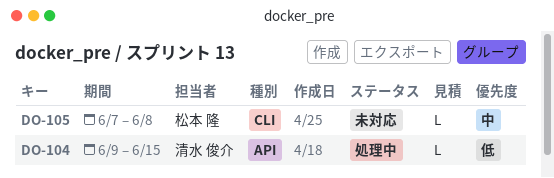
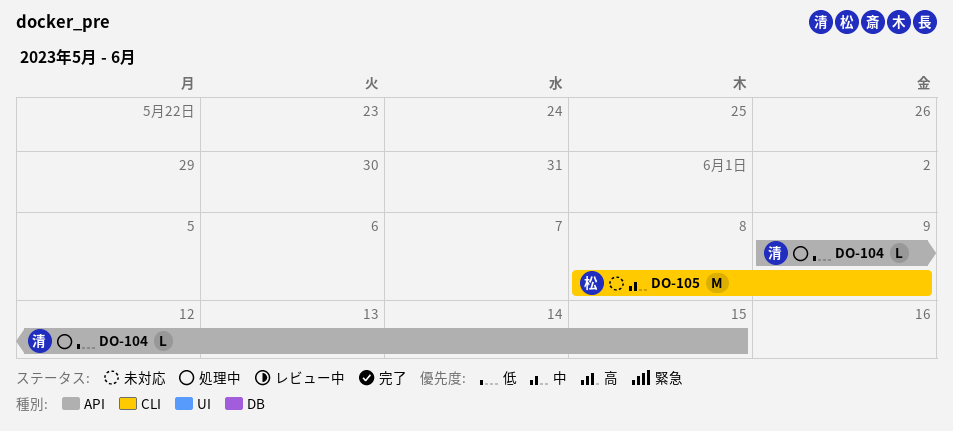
DO-105, estimate: L -> M
DO-105, start: Jun 7 -> Jun 8
DO-105, due: Jun 8 -> Jun 9

